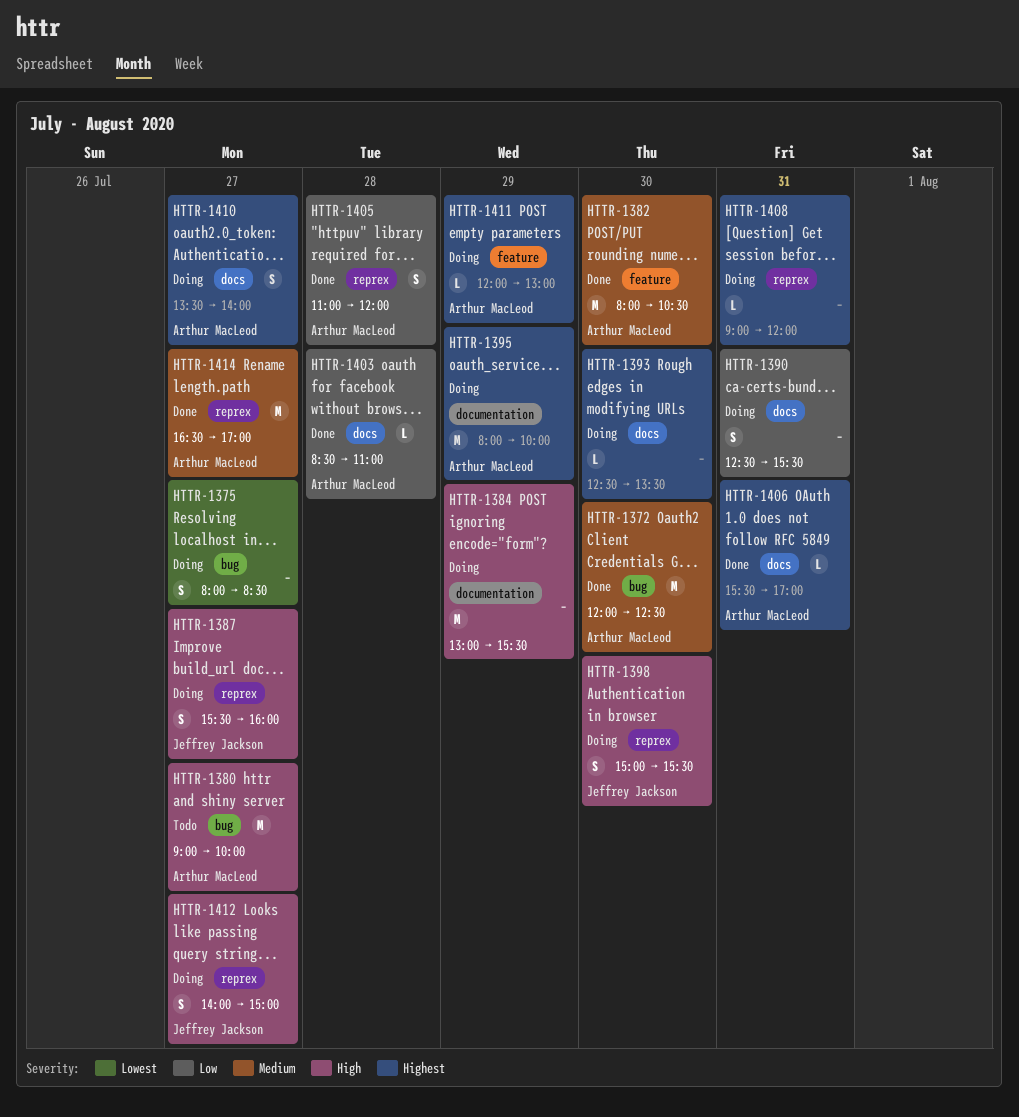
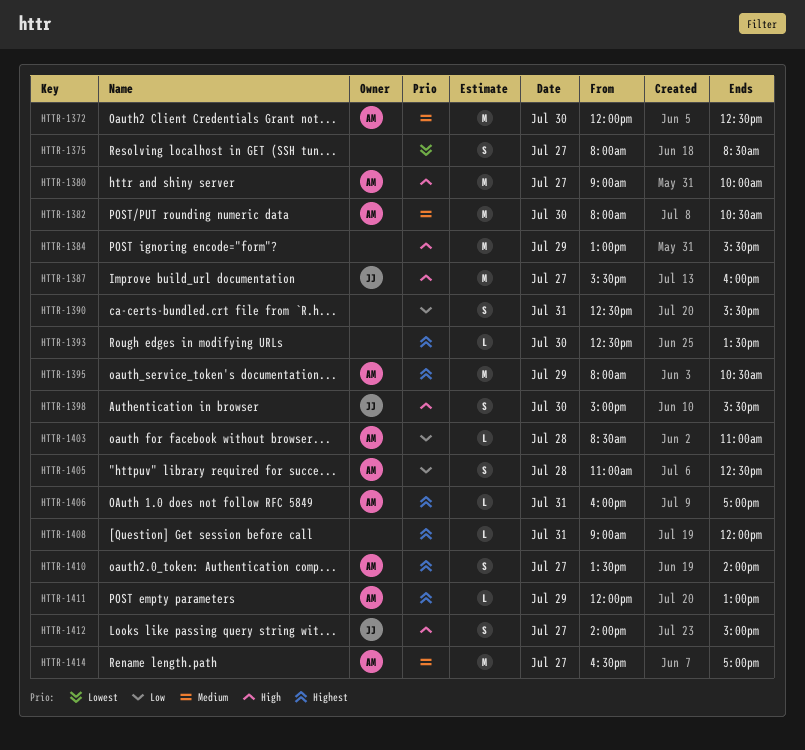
HTTR-1387, estimate: S -> M
HTTR-1395, ends: 10:00 -> 10:30
HTTR-1405, ends: 12:00 -> 12:30
HTTR-1406, begins: 15:30 -> 16:00

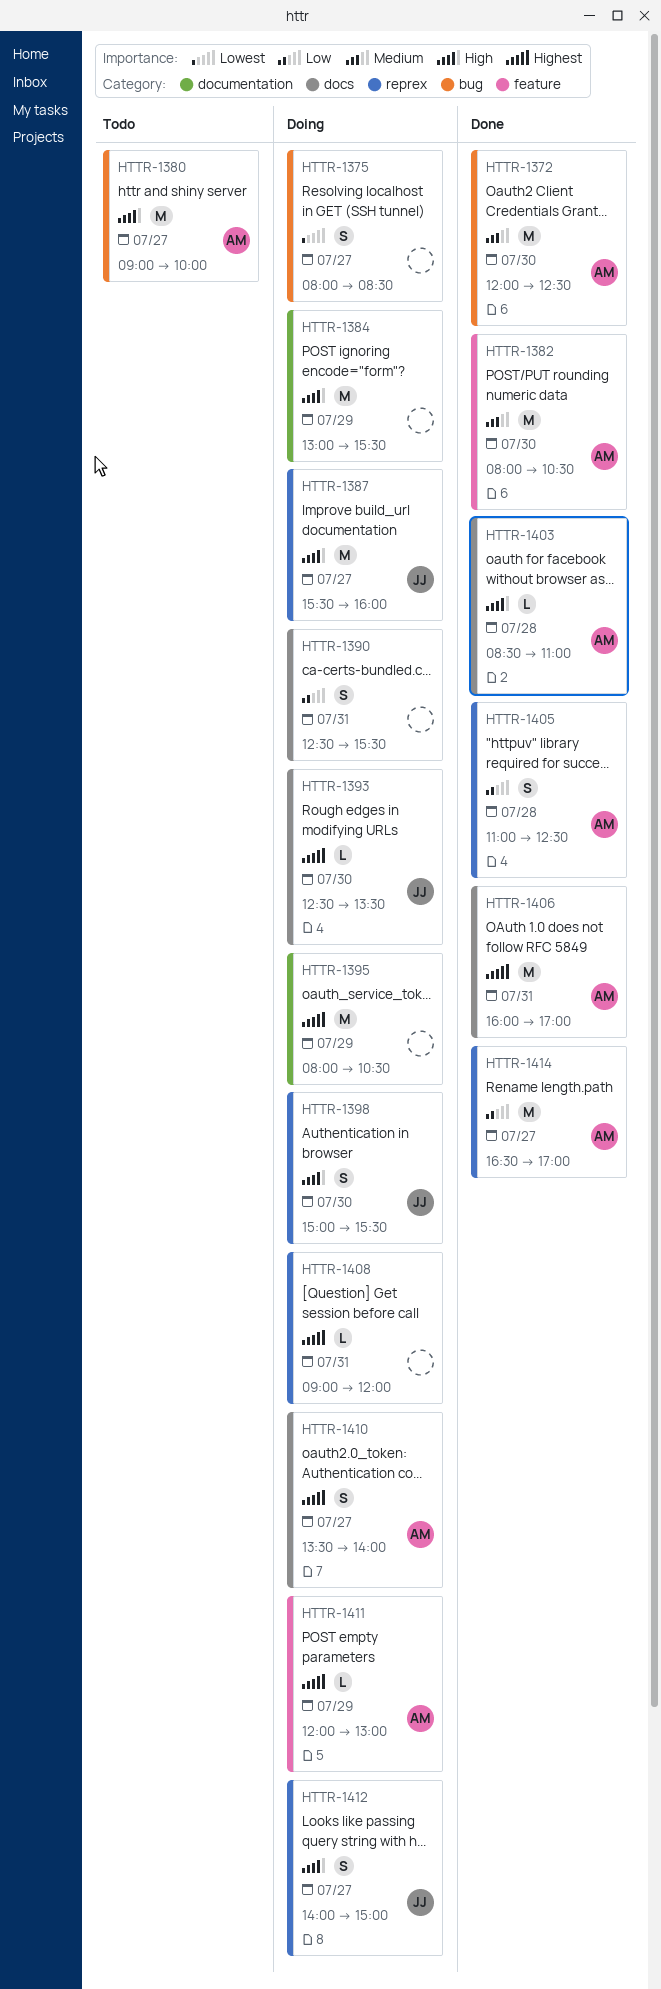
HTTR-1393, owner: none -> JJ
HTTR-1395, owner: AM -> none
HTTR-1403, priority: Low -> High
HTTR-1406, estimate: L -> M
HTTR-1414, priority: Medium -> Low

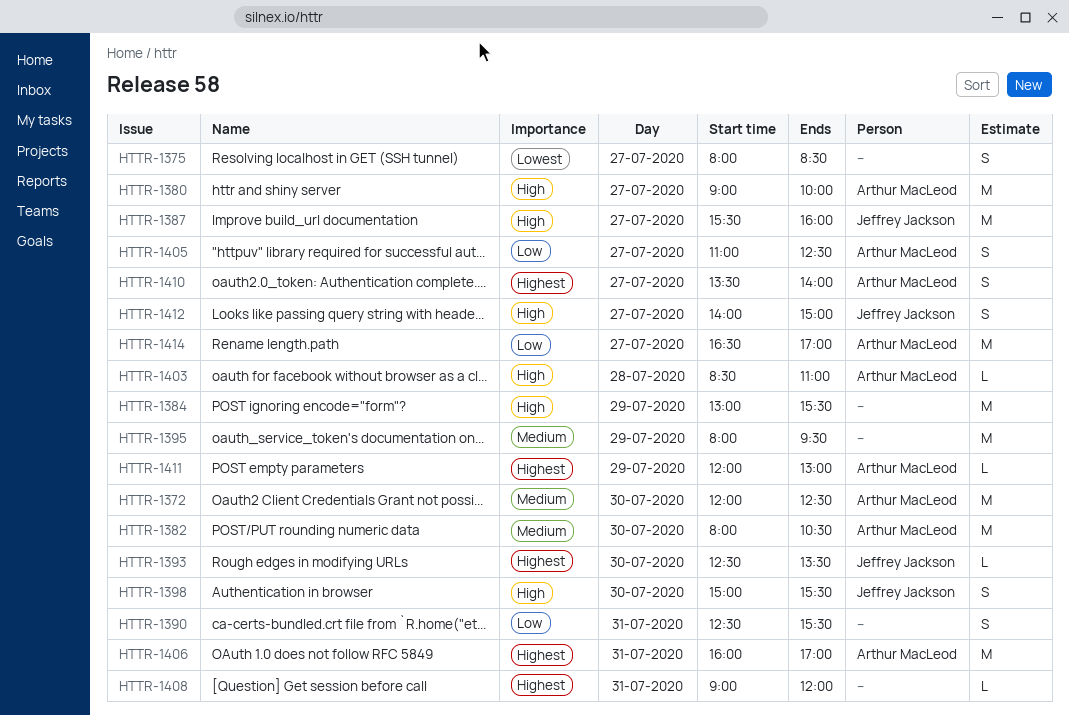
HTTR-1395, priority: Highest -> Medium
HTTR-1395, ends: 10:30 -> 09:30
HTTR-1405, day: Jul 28 -> Jul 27

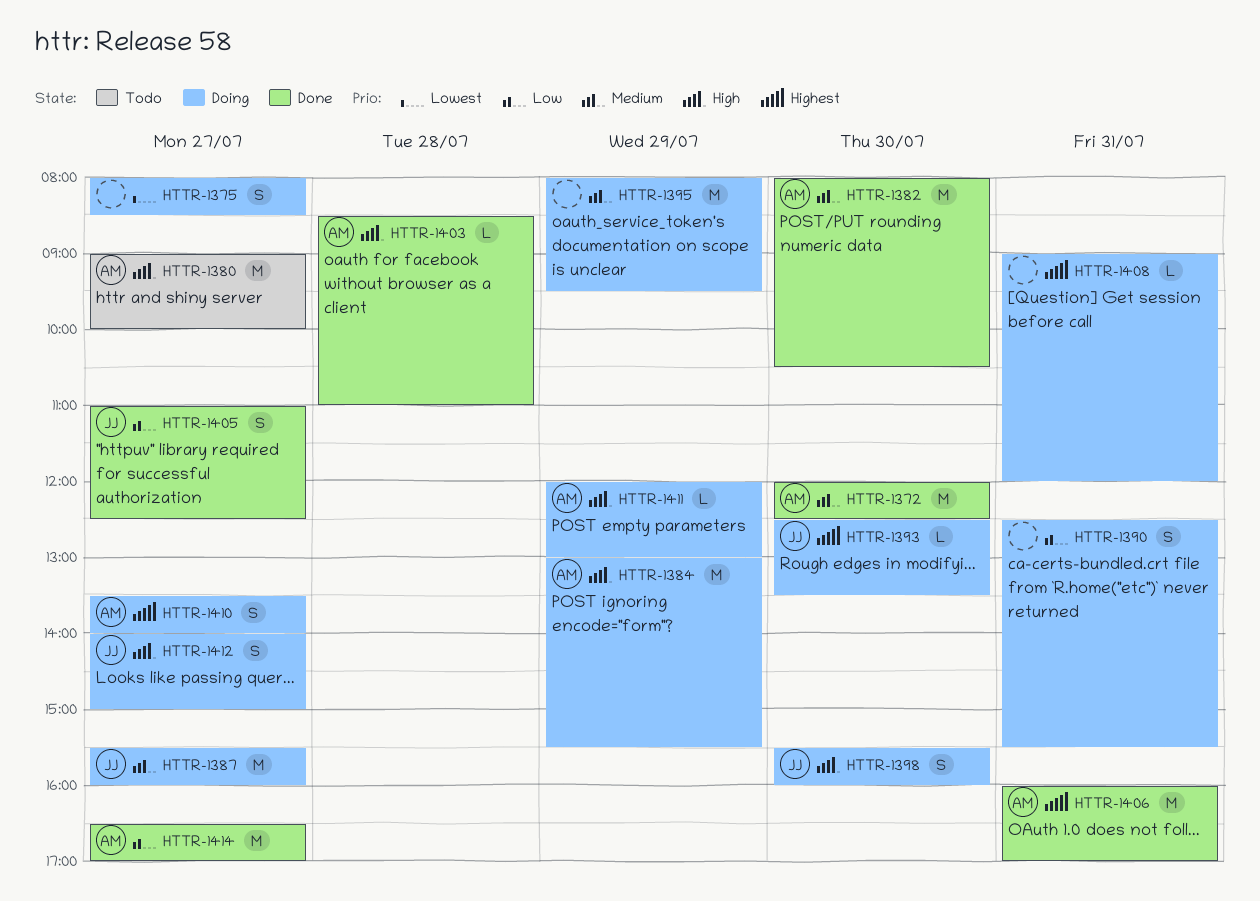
HTTR-1384, owner: none -> Arthur MacLeod
HTTR-1387, priority: High -> Medium
HTTR-1398, begins: 15:00 -> 15:30
HTTR-1398, ends: 15:30 -> 16:00
HTTR-1405, owner: Arthur MacLeod -> Jeffrey Jackson
HTTR-1411, priority: Highest -> High

